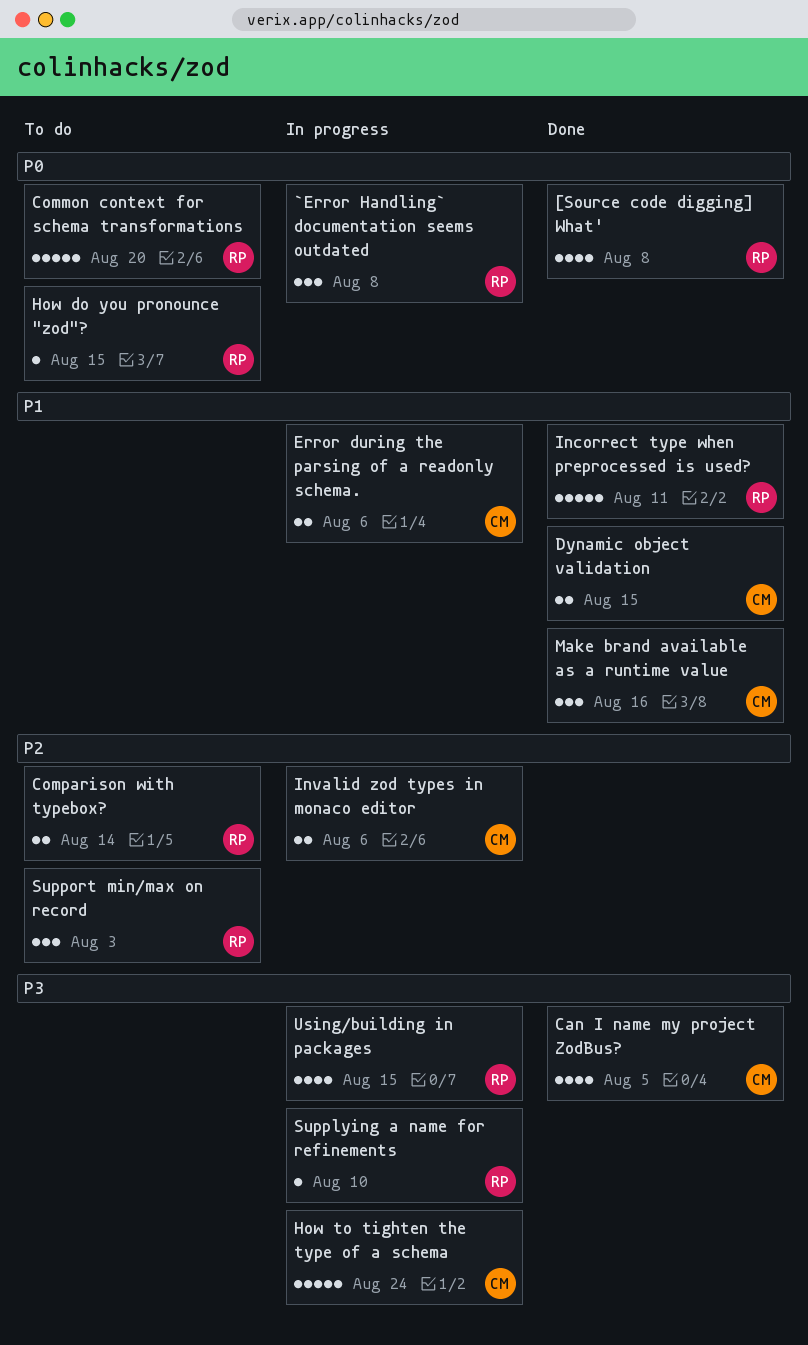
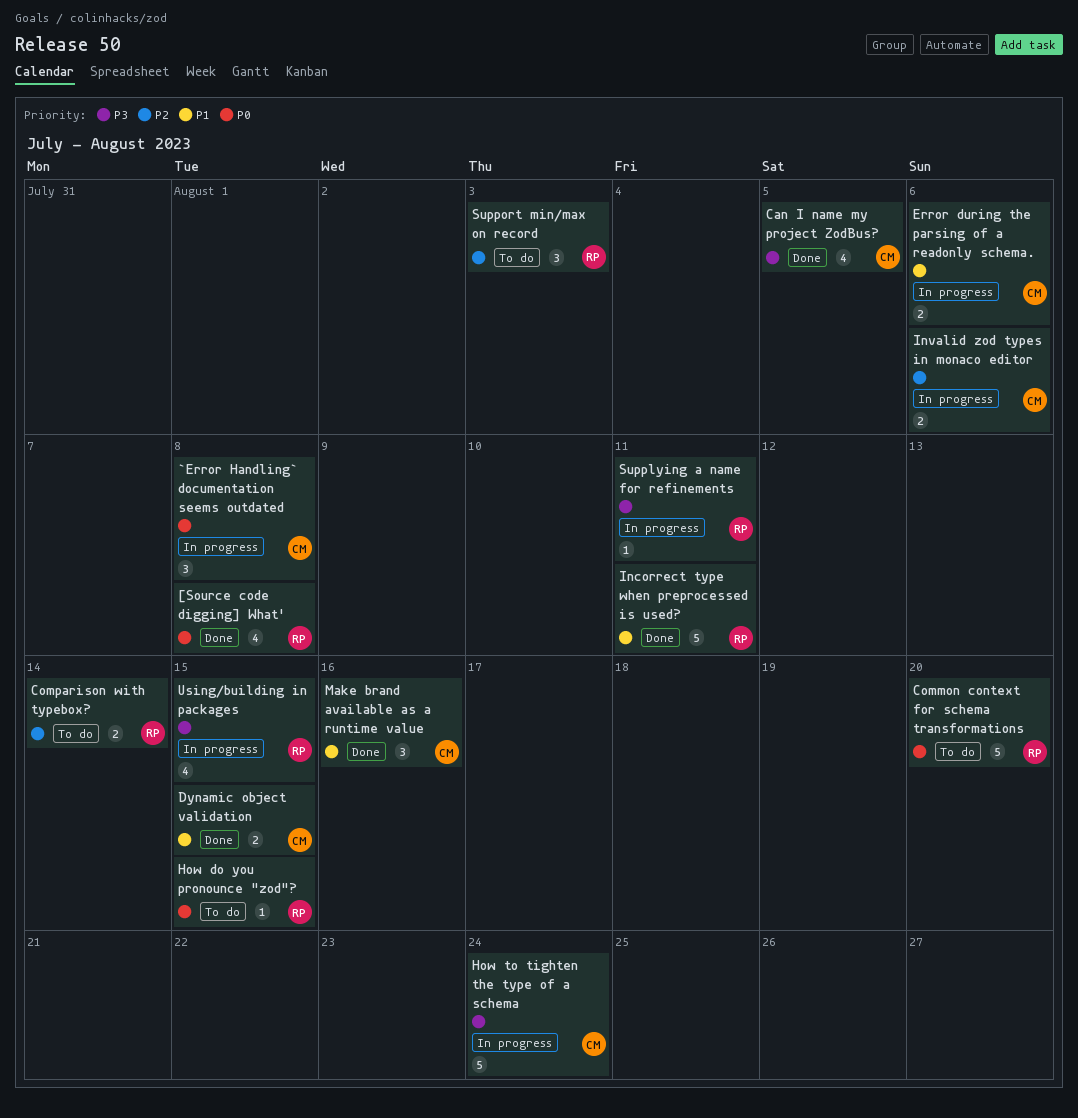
`Error Handling` documentation seems outdated, owner: RP -> CM
Supplying a name for refinements, due: Aug 10 -> Aug 11

